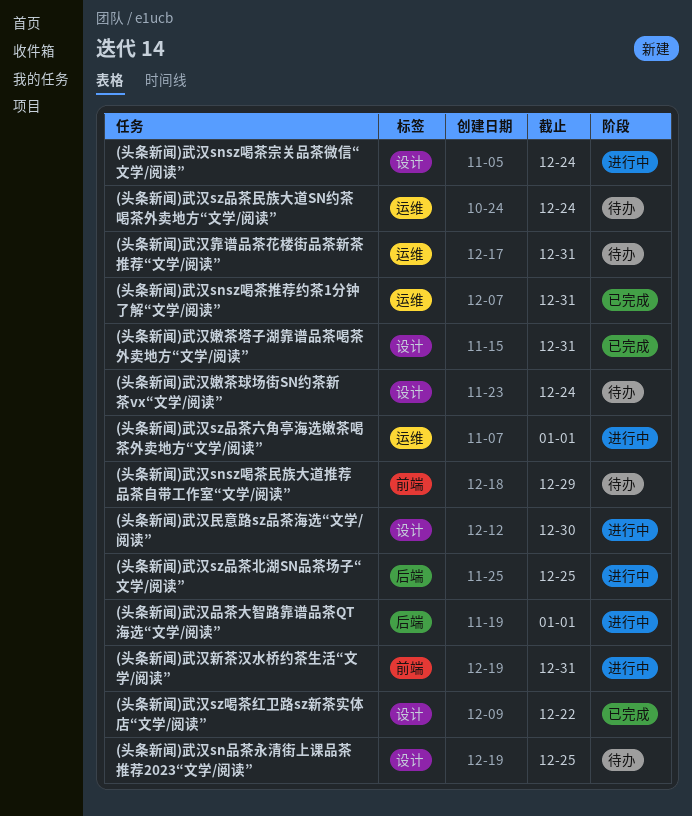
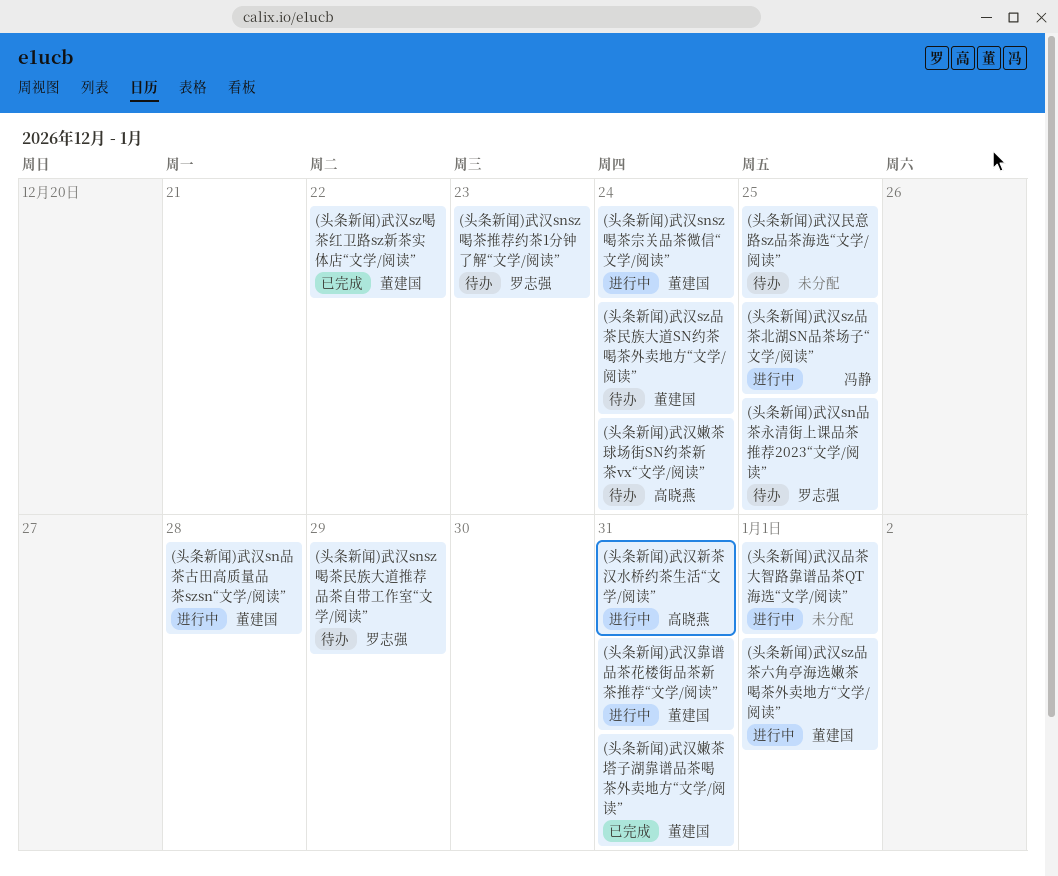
(头条新闻)武汉snsz喝茶推荐约茶1分钟了解“文学/阅读”, status: 已完成 -> 待办
(头条新闻)武汉snsz喝茶推荐约茶1分钟了解“文学/阅读”, due: Dec 31 -> Dec 23
(头条新闻)武汉sn品茶古田高质量品茶szsn“文学/阅读”: none -> present
(头条新闻)武汉民意路sz品茶海选“文学/阅读”, status: 进行中 -> 待办
(头条新闻)武汉民意路sz品茶海选“文学/阅读”, due: Dec 30 -> Dec 25
(头条新闻)武汉靠谱品茶花楼街品茶新茶推荐“文学/阅读”, status: 待办 -> 进行中

